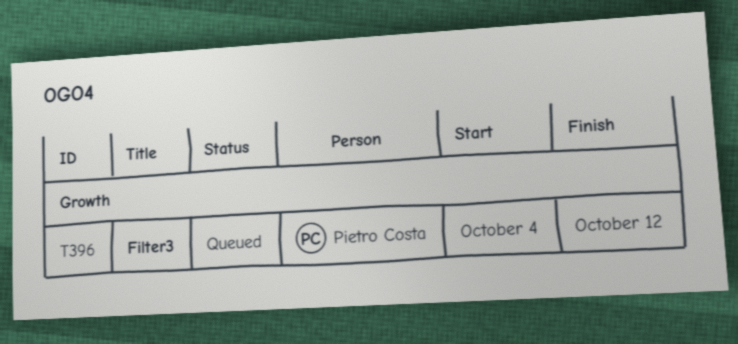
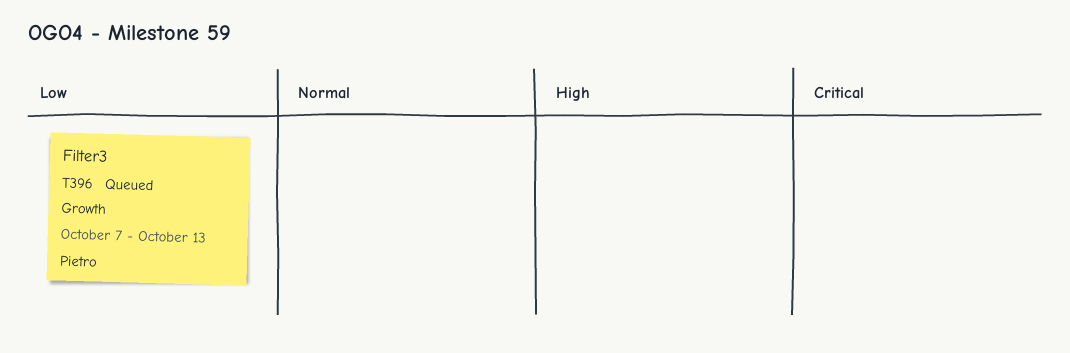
T396, start: Oct 4 -> Oct 7
T396, due: Oct 12 -> Oct 13

